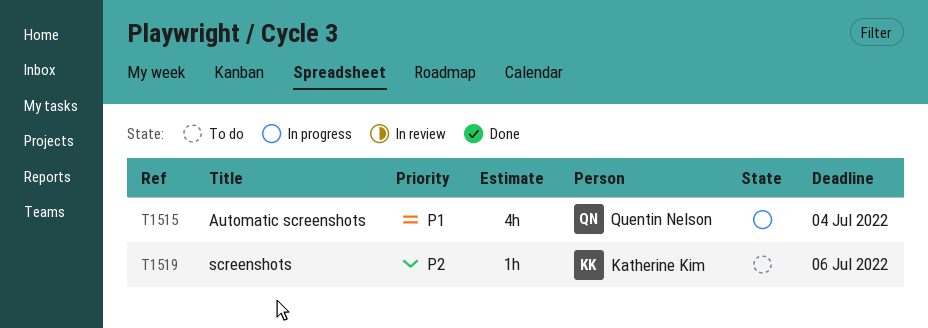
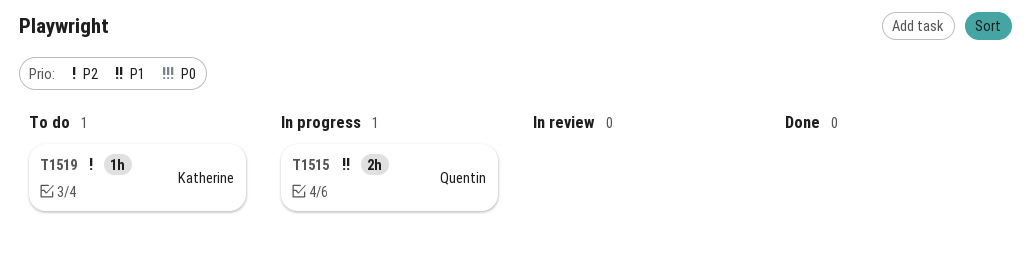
T1515, estimate: 4h -> 2h

